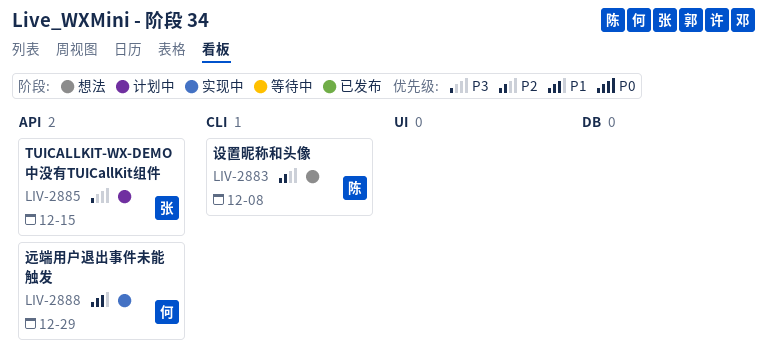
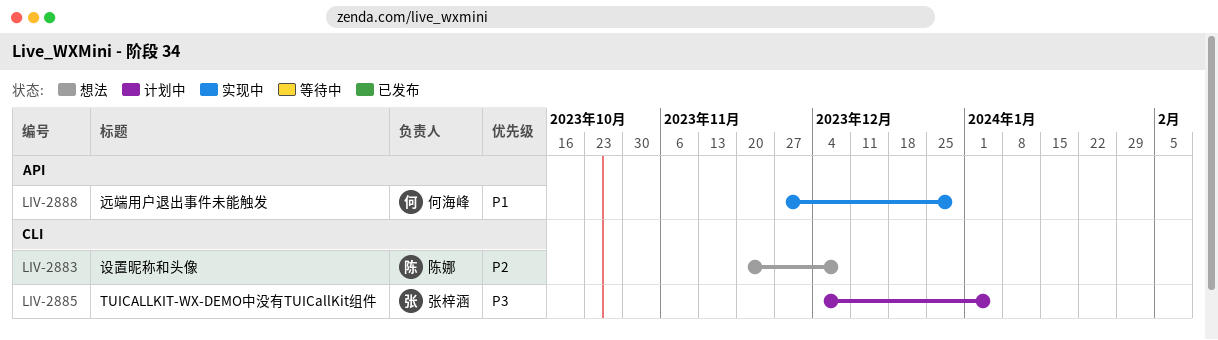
LIV-2885, label: API -> CLI
LIV-2885, due: Dec 15 -> Jan 5

